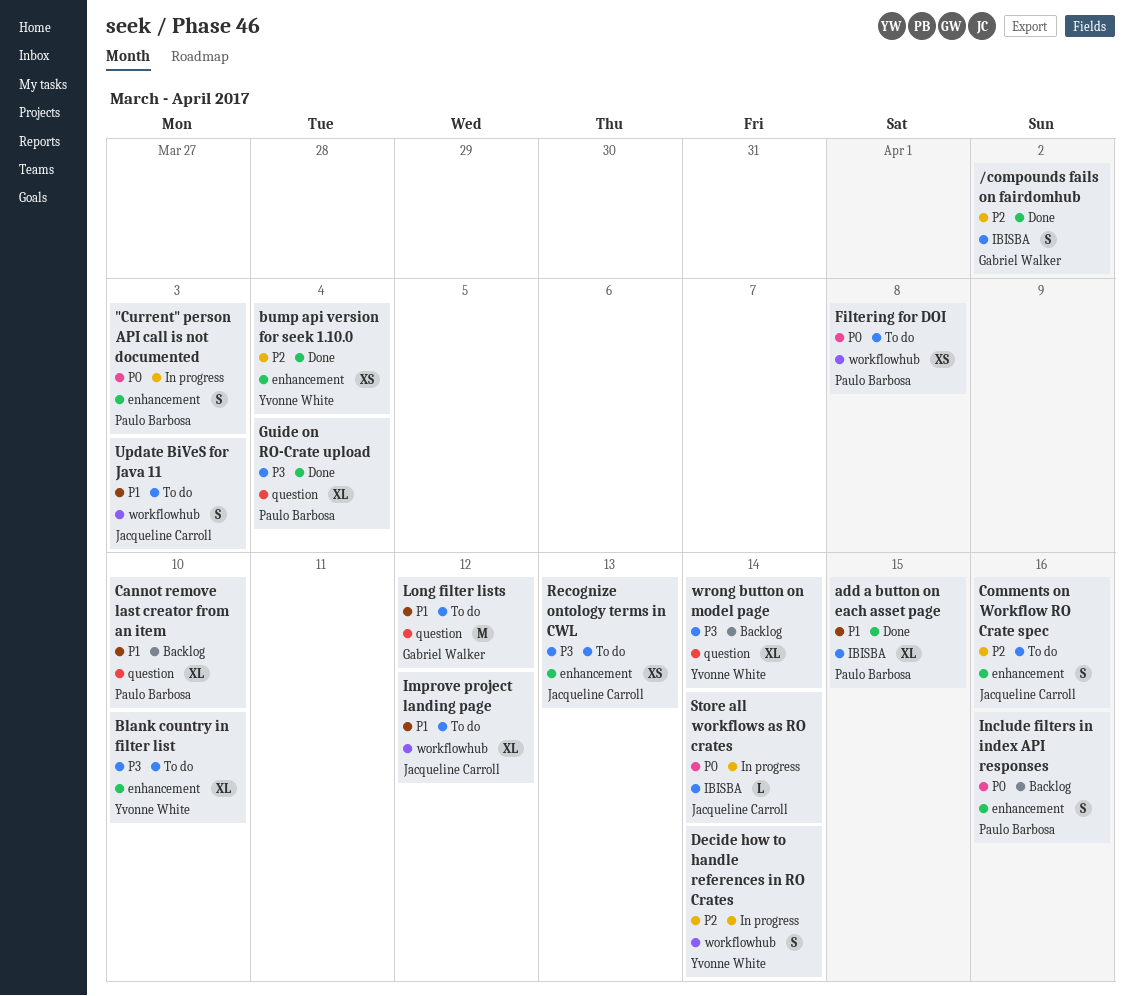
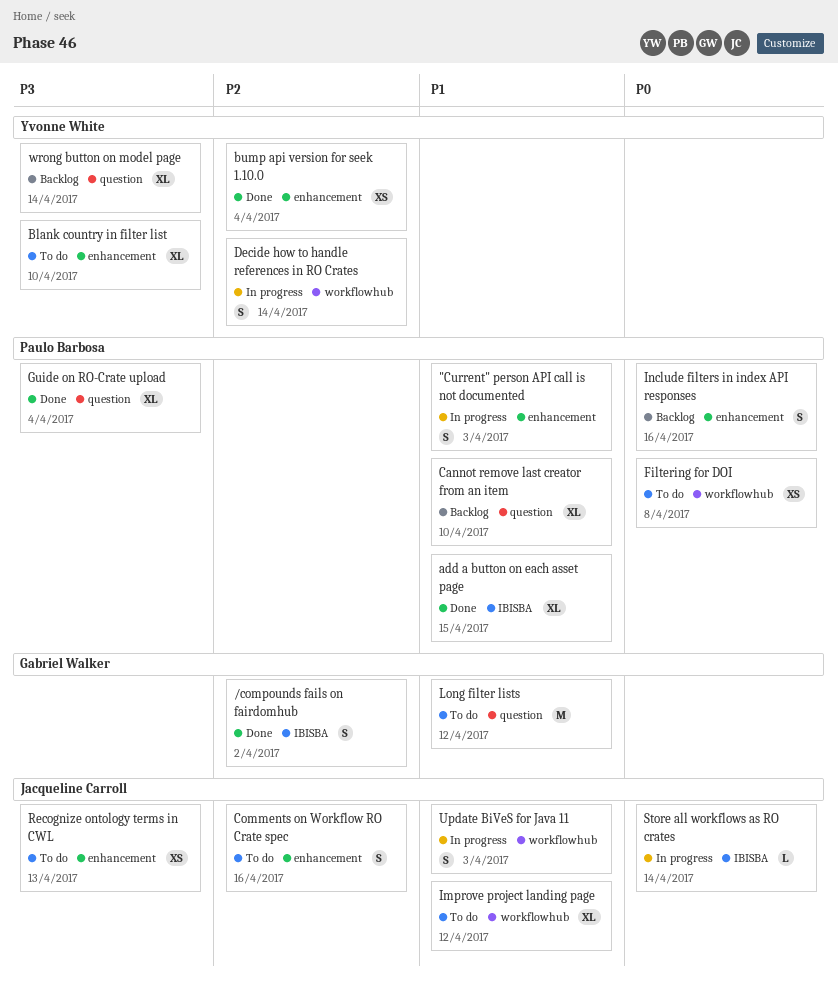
"Current" person API call is not documented, priority: P0 -> P1
Update BiVeS for Java 11, status: To do -> In progress

